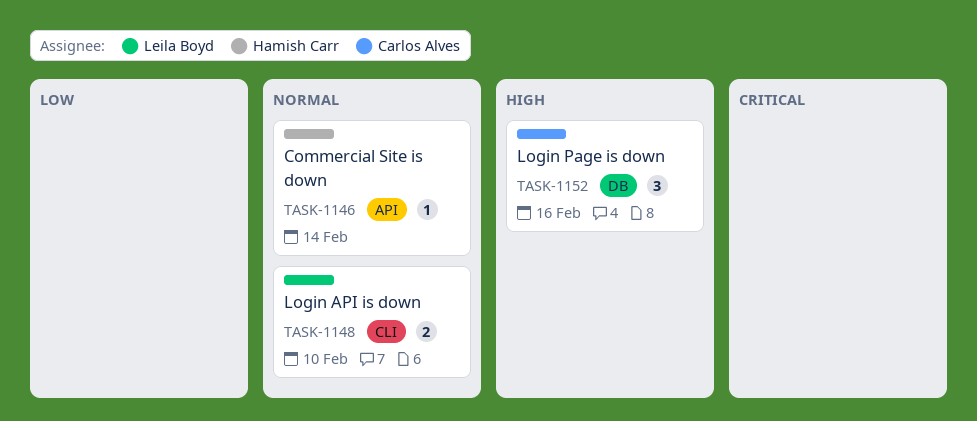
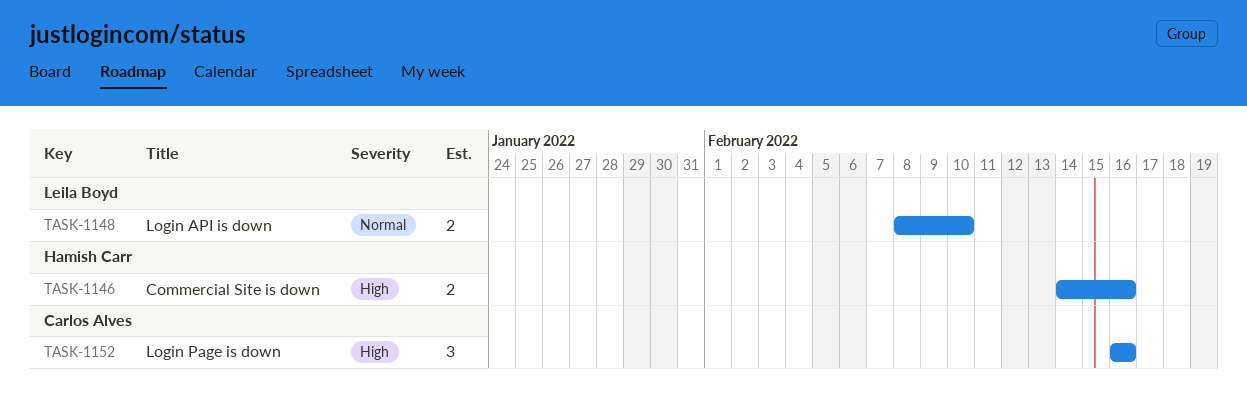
TASK-1146, priority: Normal -> High
TASK-1146, estimate: 1 -> 2
TASK-1146, due: Feb 14 -> Feb 16

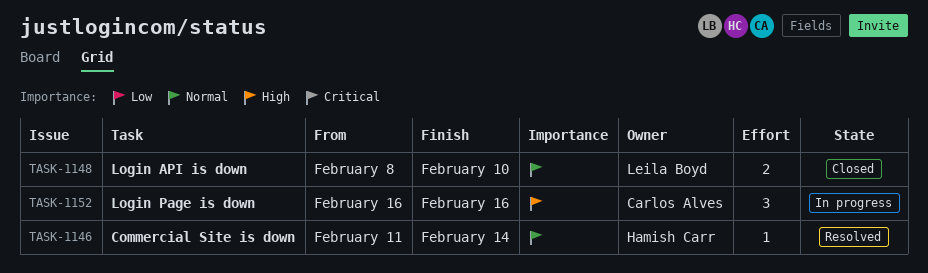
TASK-1146, priority: High -> Normal
TASK-1146, estimate: 2 -> 1
TASK-1146, start: Feb 14 -> Feb 11
TASK-1146, due: Feb 16 -> Feb 14

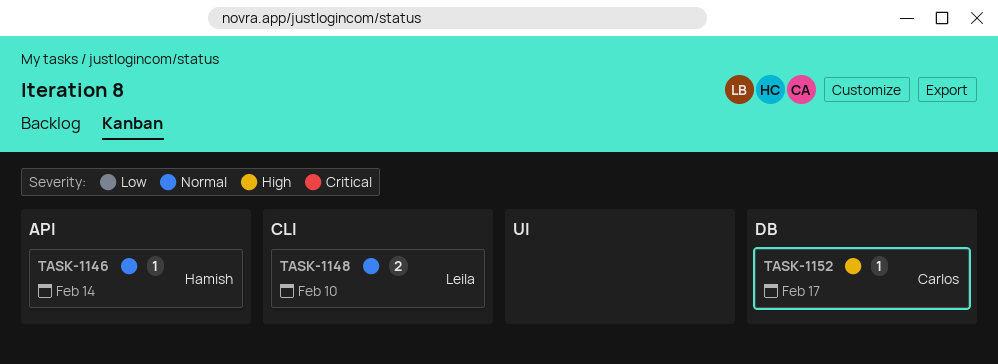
TASK-1152, estimate: 3 -> 1
TASK-1152, due: Feb 16 -> Feb 17

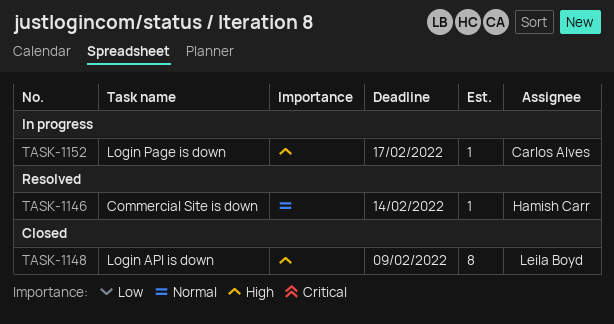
TASK-1148, priority: Normal -> High
TASK-1148, estimate: 2 -> 8
TASK-1148, due: Feb 10 -> Feb 9

